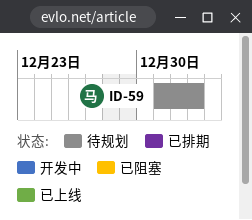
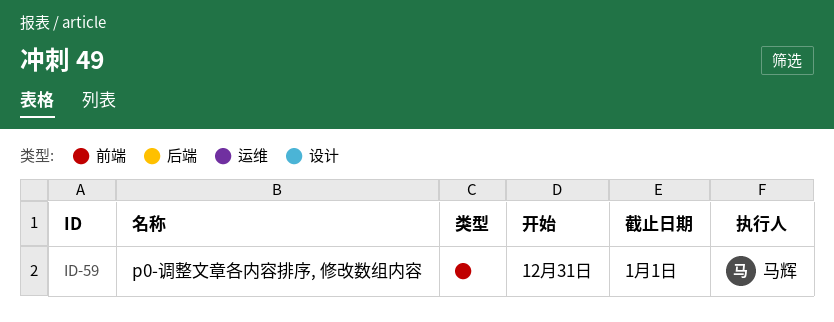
ID-59, due: Jan 2 -> Jan 1

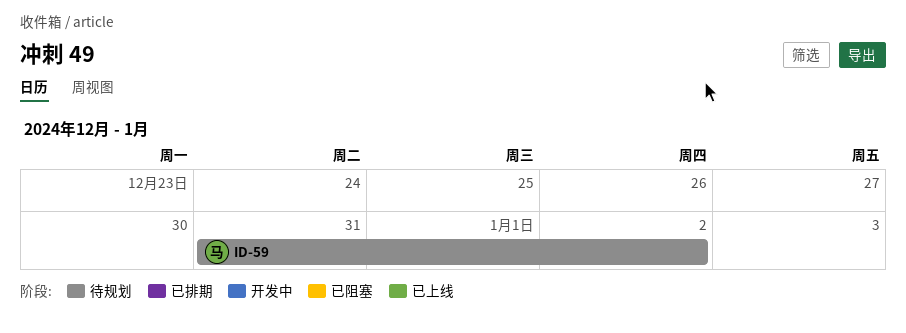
ID-59, due: Jan 1 -> Jan 2

